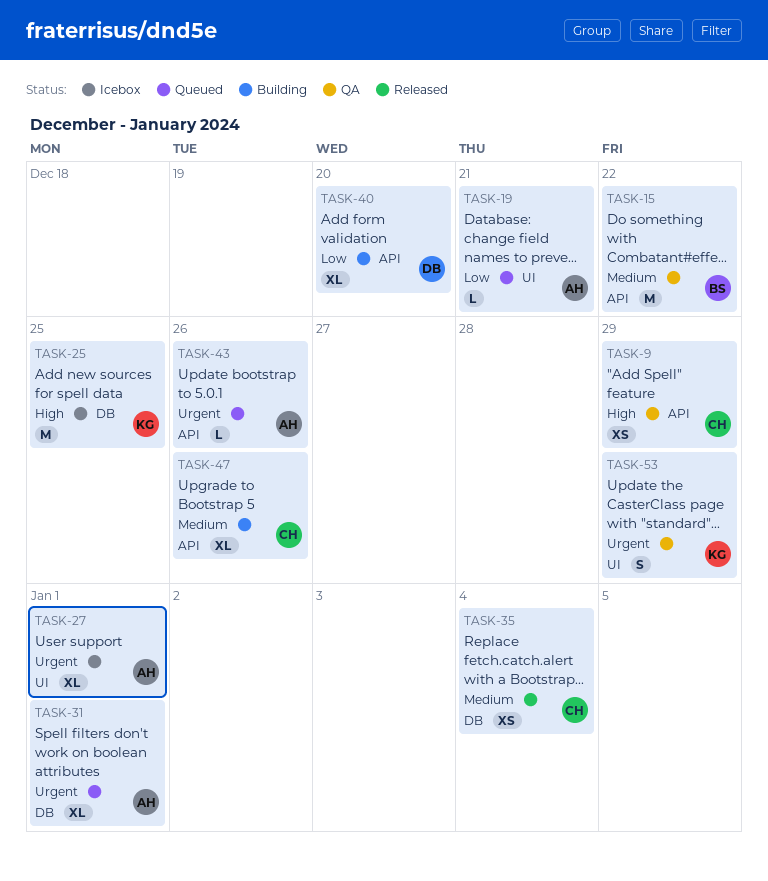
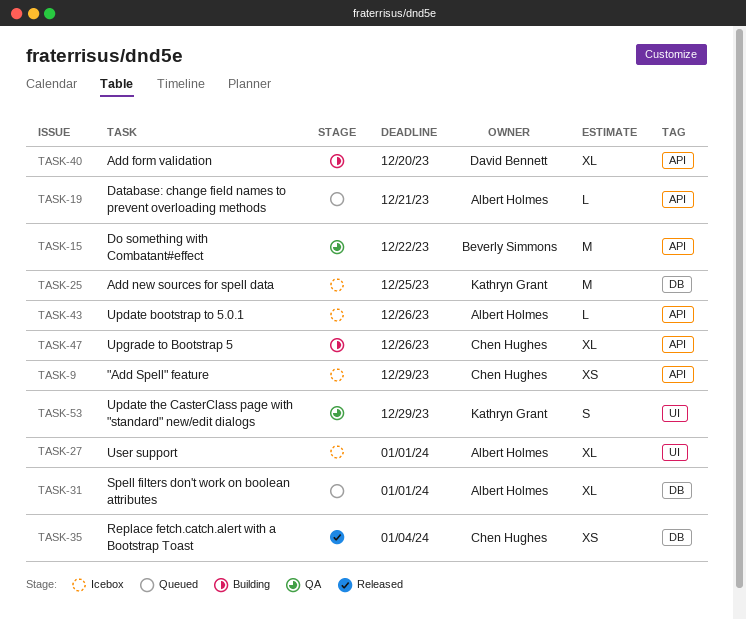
TASK-9, status: QA -> Icebox
TASK-19, label: UI -> API
TASK-43, status: Queued -> Icebox

